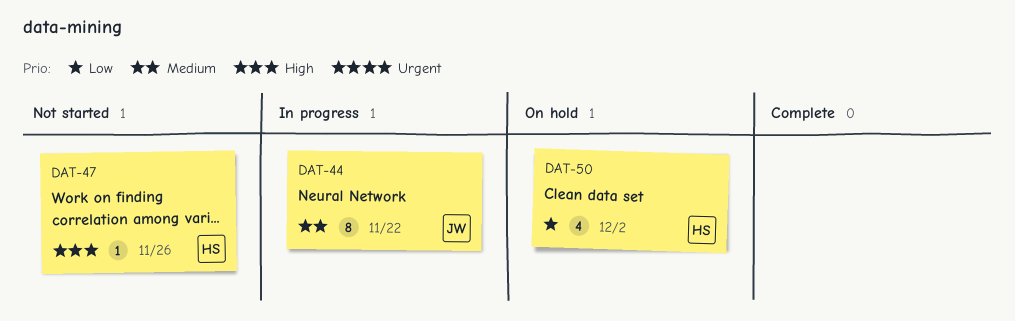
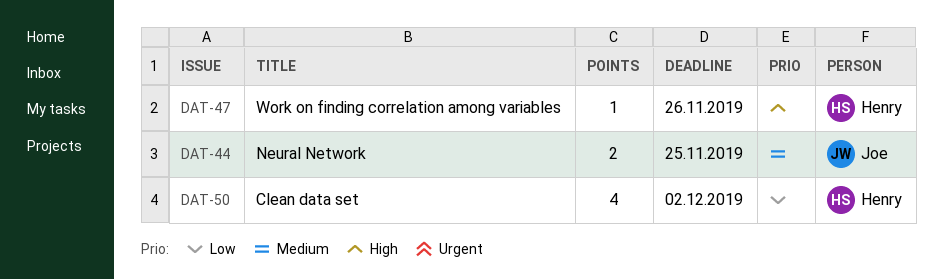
DAT-44, estimate: 8 -> 2
DAT-44, due: Nov 22 -> Nov 25

